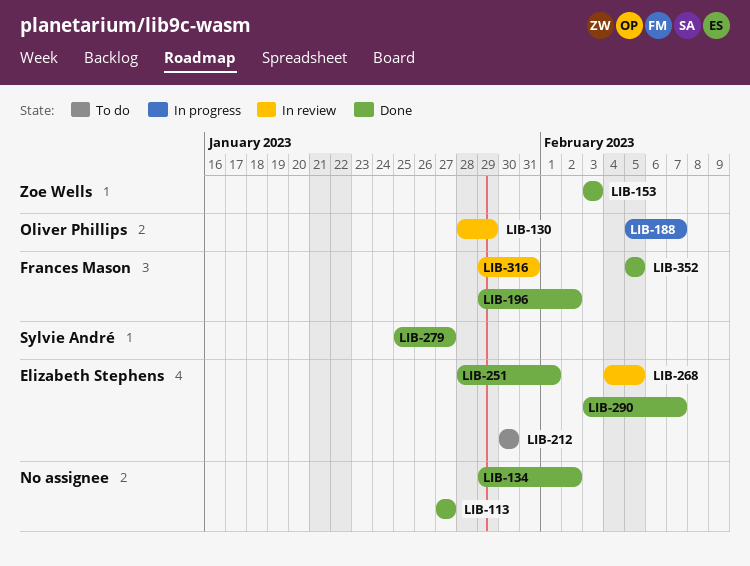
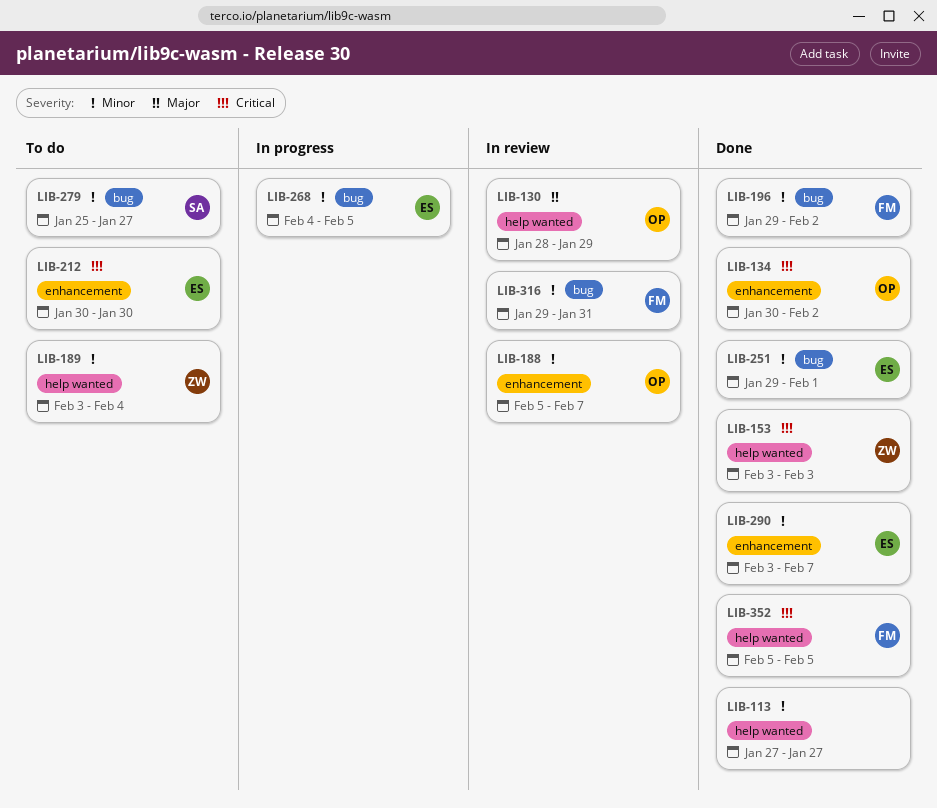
LIB-134, owner: none -> Oliver Phillips
LIB-134, start: Jan 29 -> Jan 30
LIB-188, status: In progress -> In review
LIB-189: none -> present
LIB-251, start: Jan 28 -> Jan 29
LIB-268, status: In review -> In progress
LIB-279, status: Done -> To do

